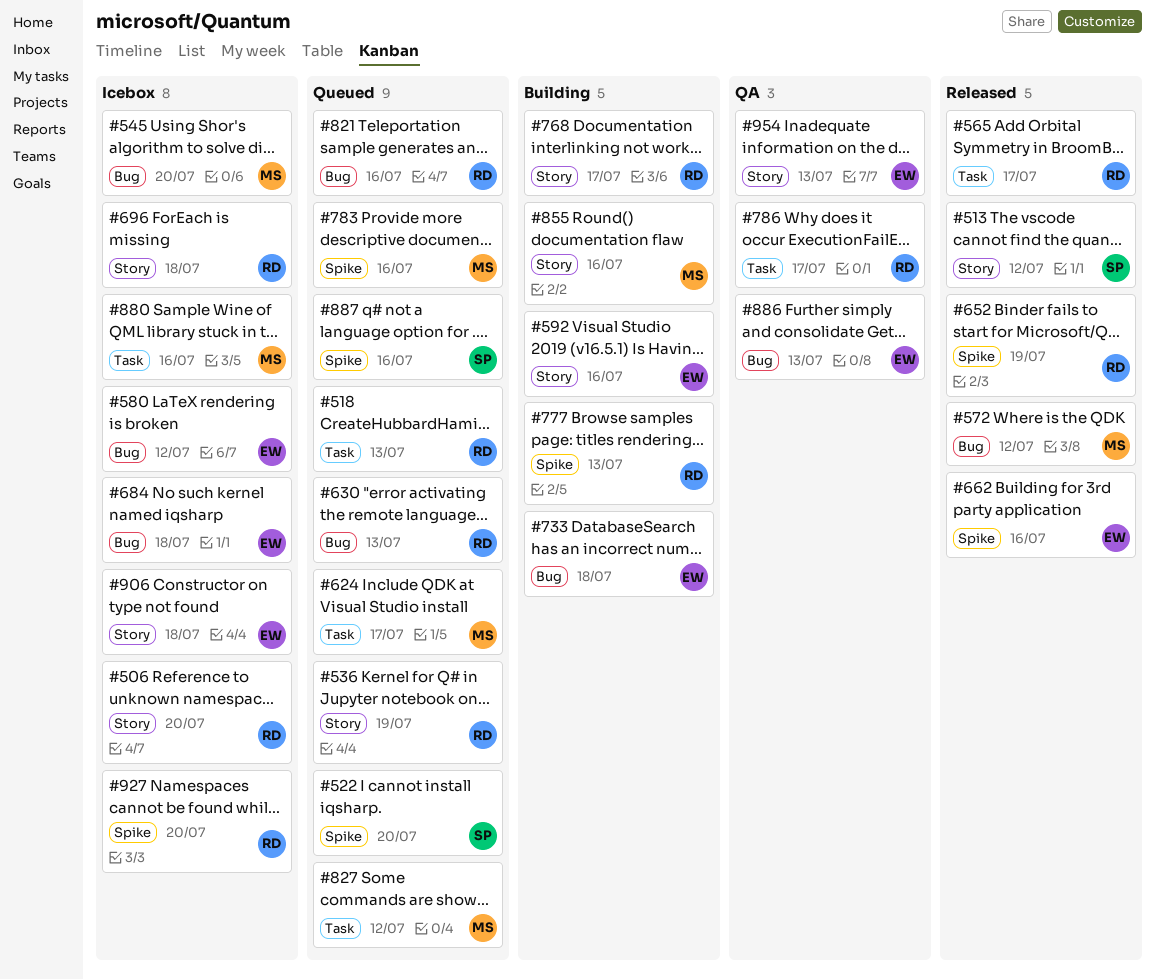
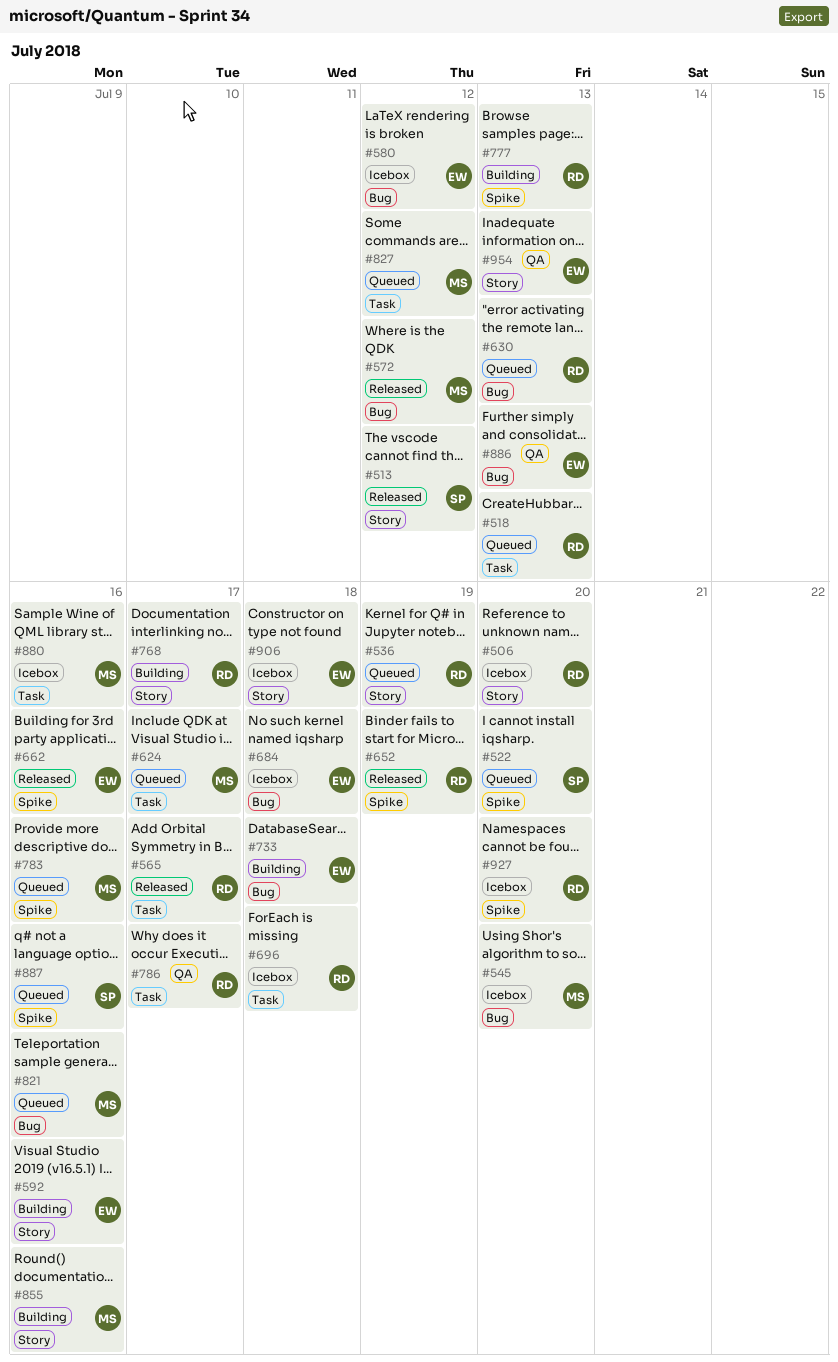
#696, label: Story -> Task
#821, owner: RD -> MS

